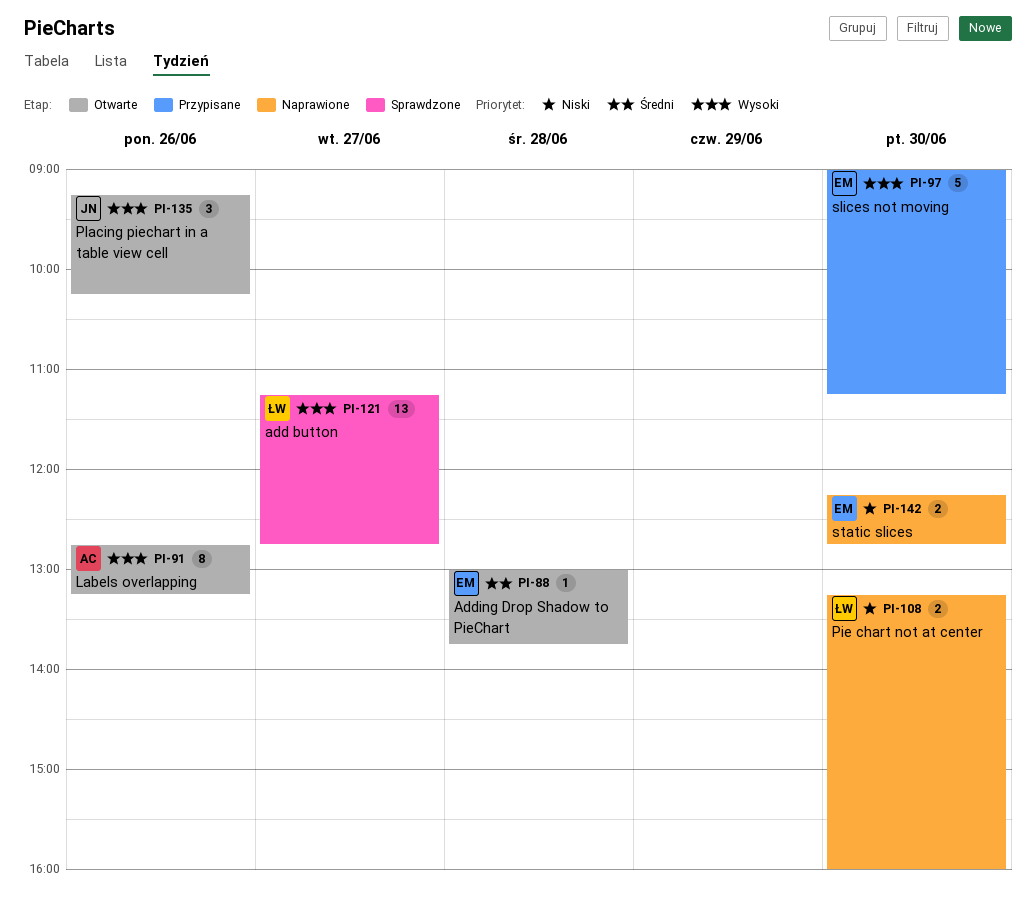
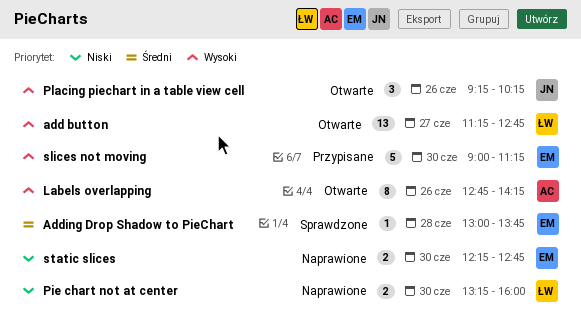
add button, status: Sprawdzone -> Otwarte
Adding Drop Shadow to PieChart, status: Otwarte -> Sprawdzone
Labels overlapping, ends: 13:15 -> 14:15

